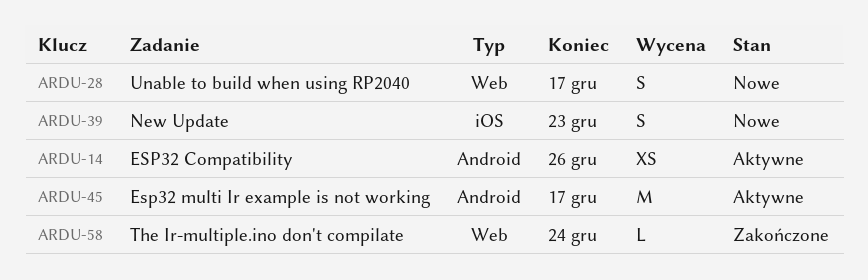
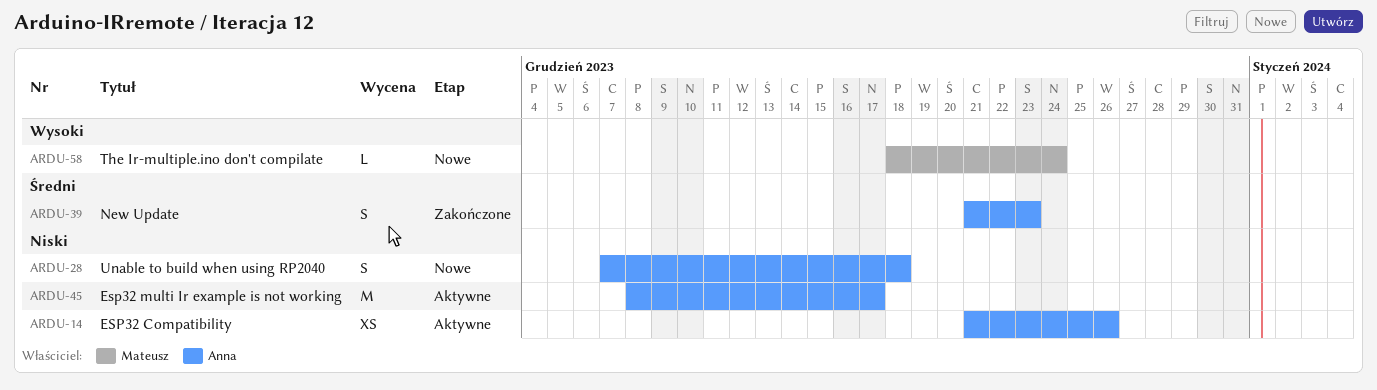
ARDU-28, due: Dec 17 -> Dec 18
ARDU-39, status: Nowe -> Zakończone
ARDU-58, status: Zakończone -> Nowe

